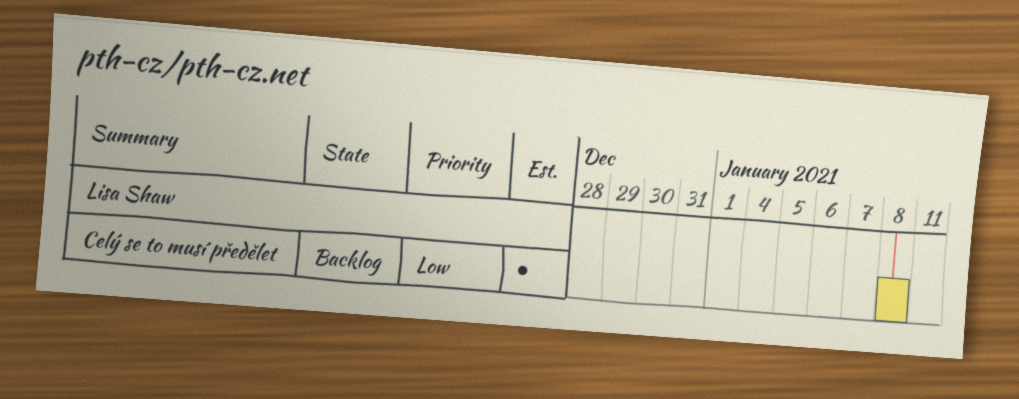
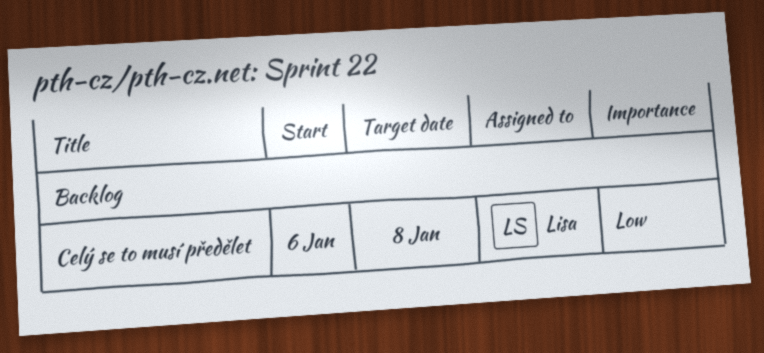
Celý se to musí předělet, start: Jan 8 -> Jan 6

